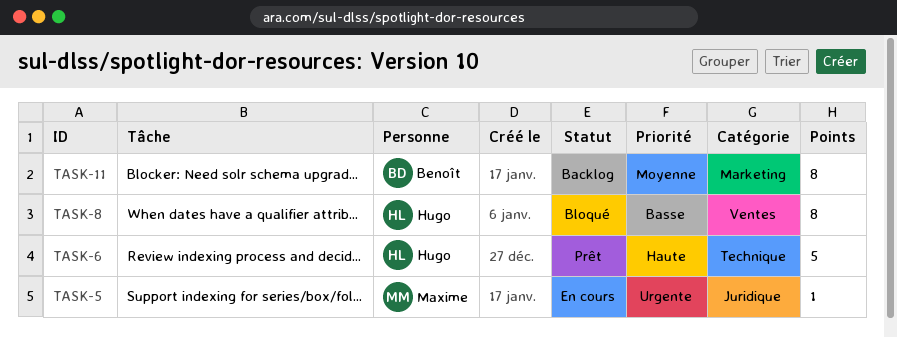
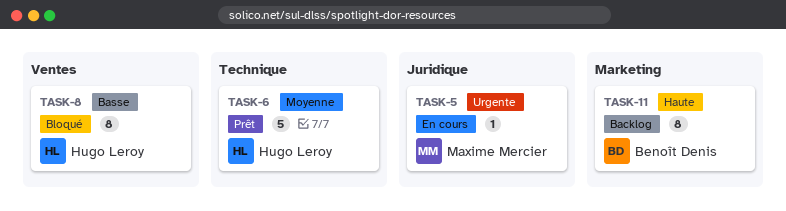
TASK-6, priority: Haute -> Moyenne
TASK-11, priority: Moyenne -> Haute

